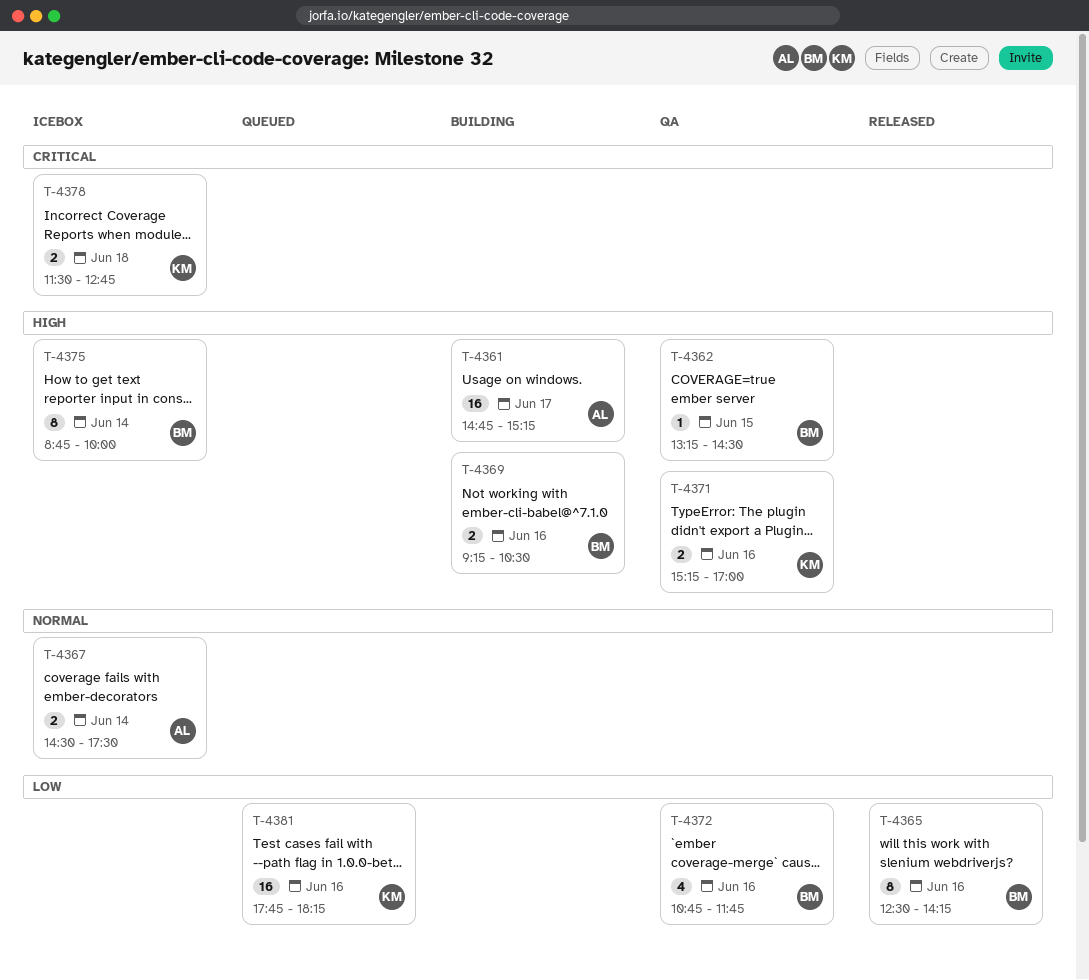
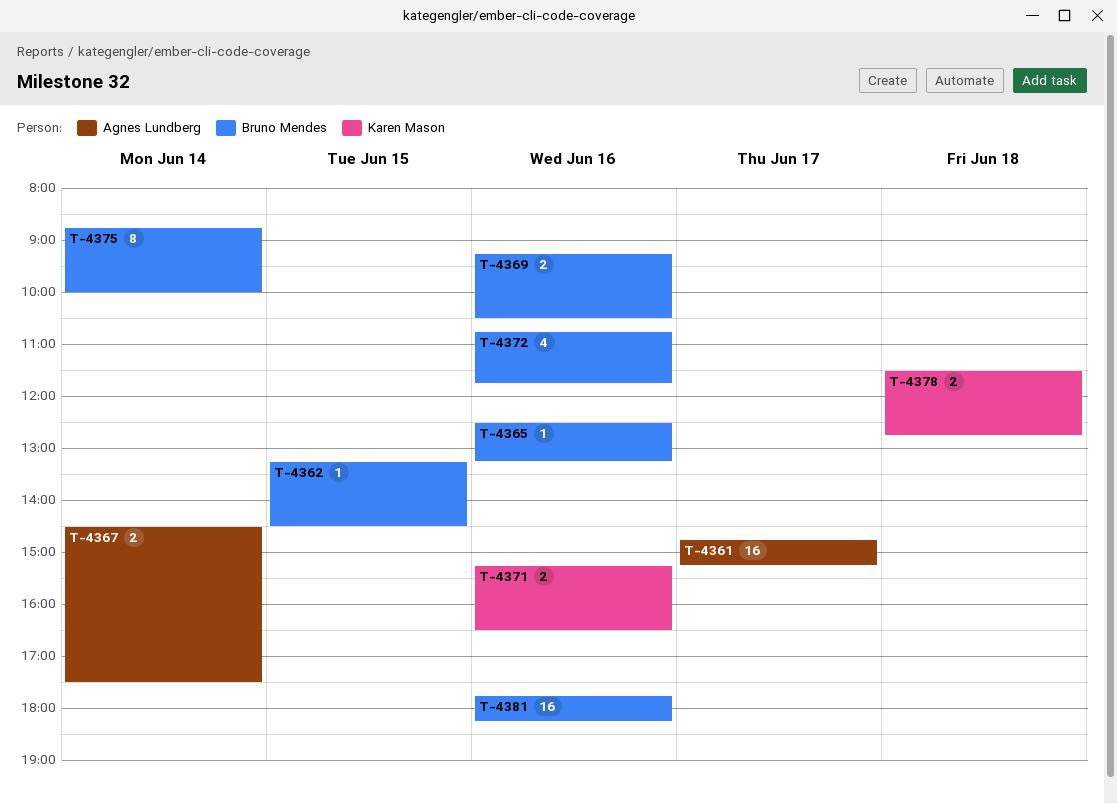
T-4365, estimate: 8 -> 1
T-4365, ends: 14:15 -> 13:15
T-4371, ends: 17:00 -> 16:30
T-4381, owner: Karen Mason -> Bruno Mendes

